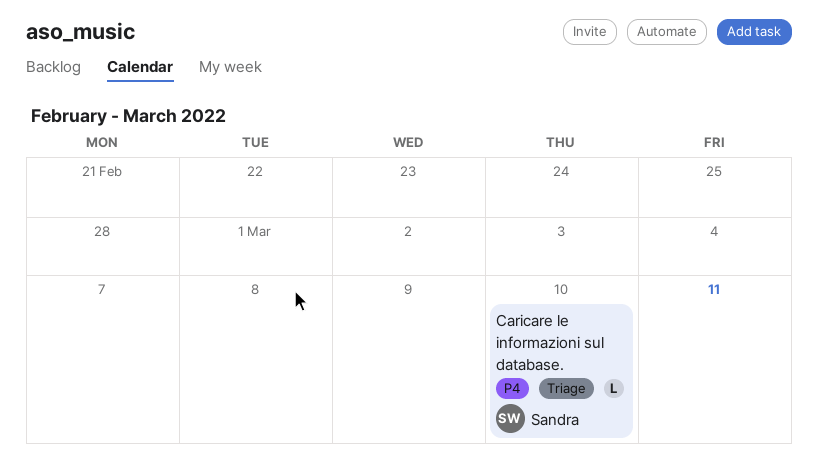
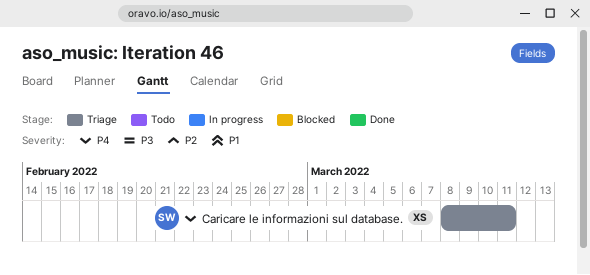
Caricare le informazioni sul database., estimate: L -> XS
Caricare le informazioni sul database., due: Mar 10 -> Mar 11

